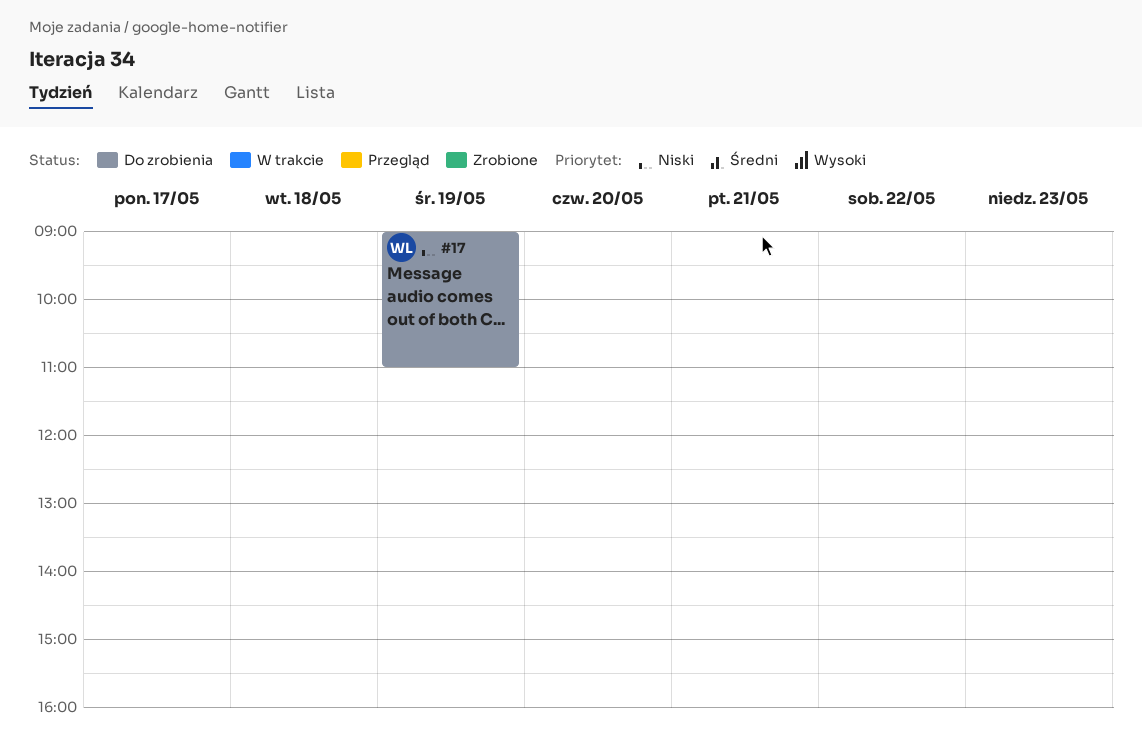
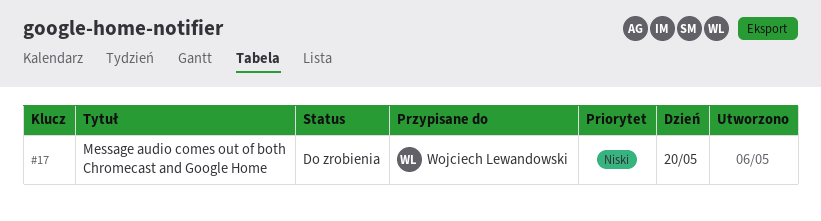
#17, day: May 19 -> May 20

